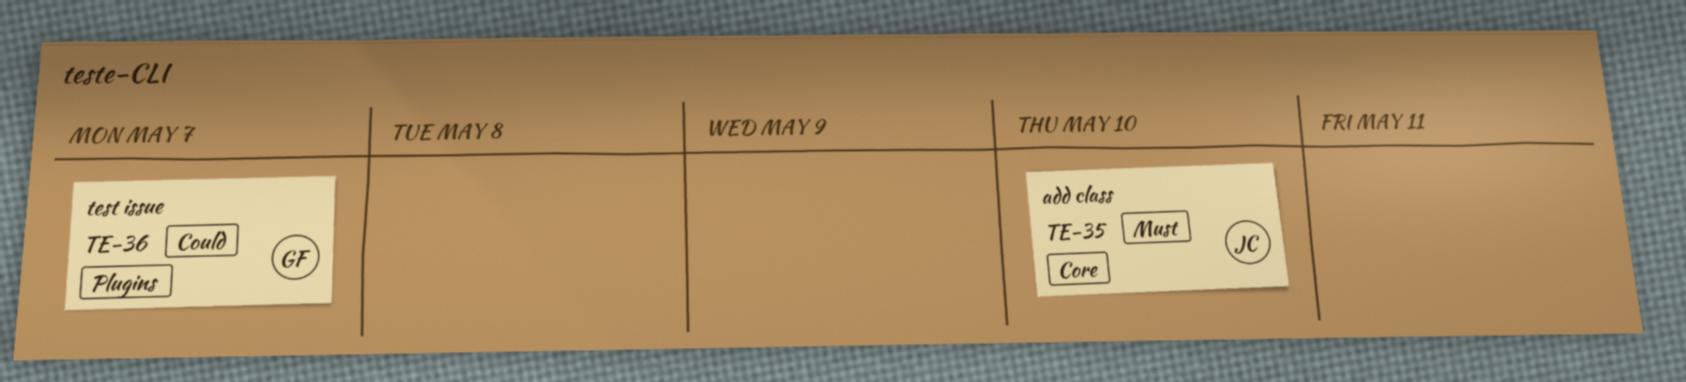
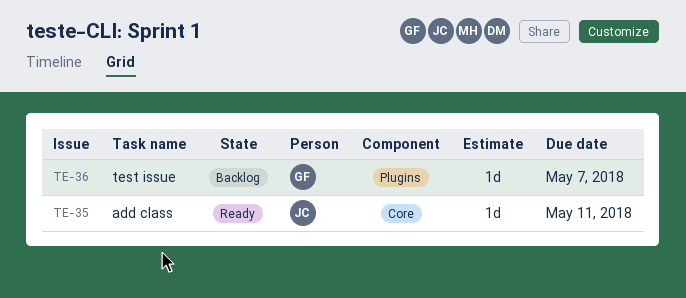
TE-35, due: May 10 -> May 11

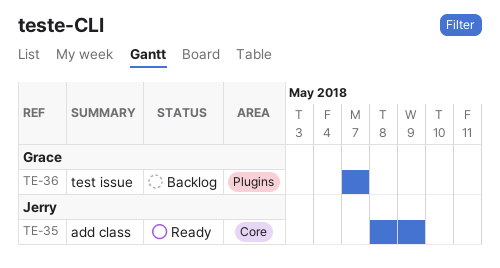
TE-35, due: May 11 -> May 9

